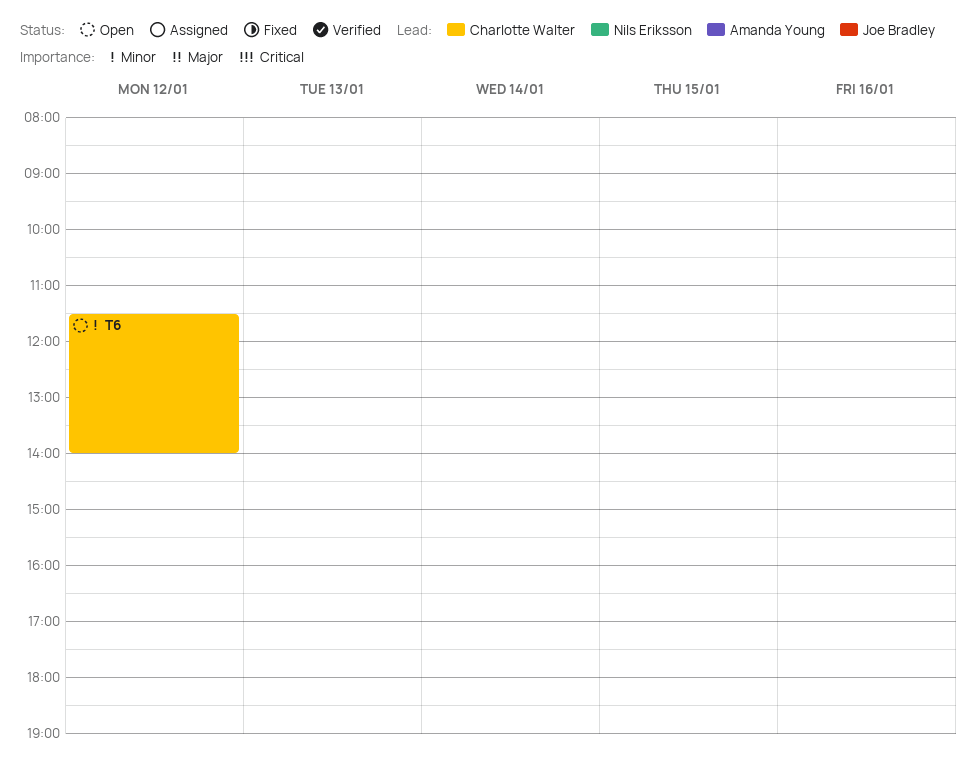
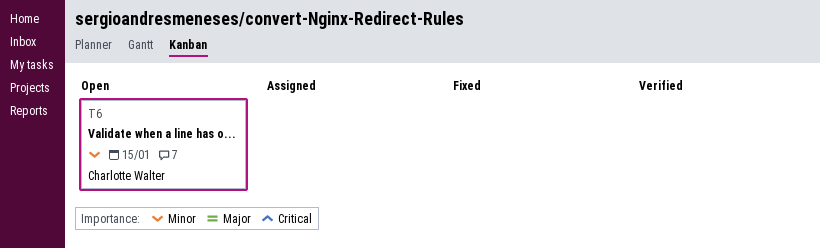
T6, day: Jan 12 -> Jan 15

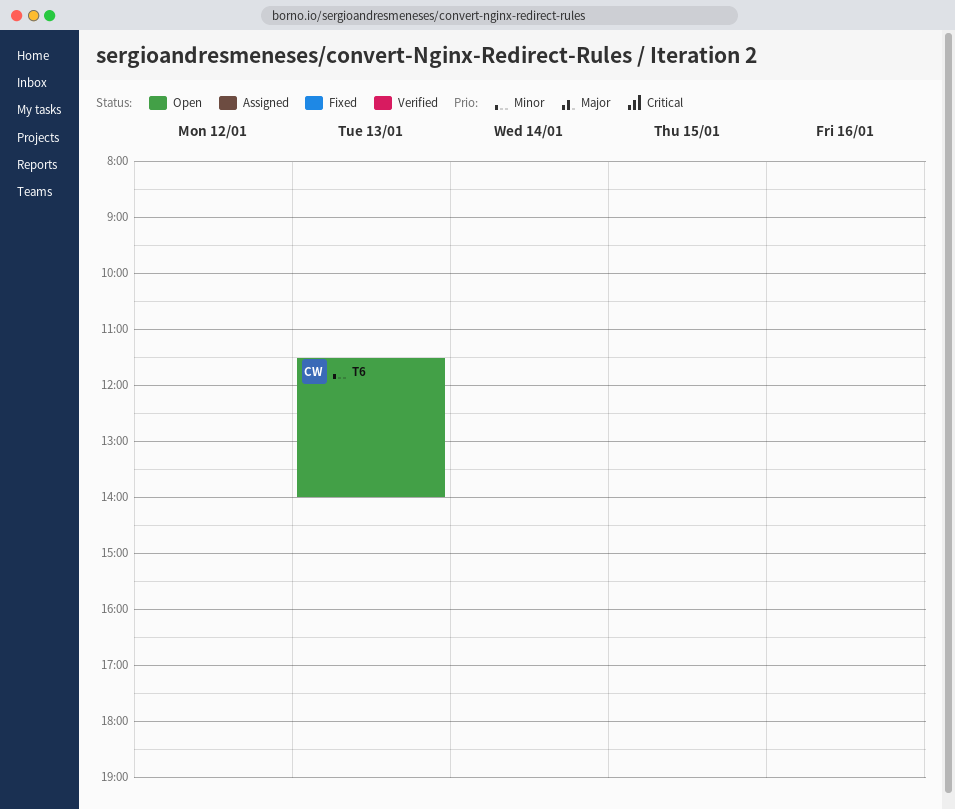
T6, day: Jan 15 -> Jan 13

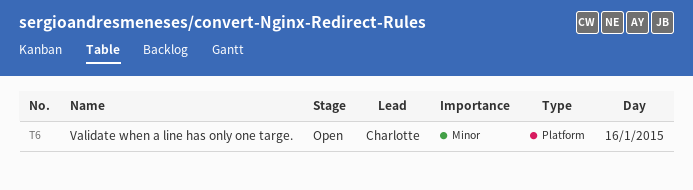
T6, day: Jan 13 -> Jan 16

